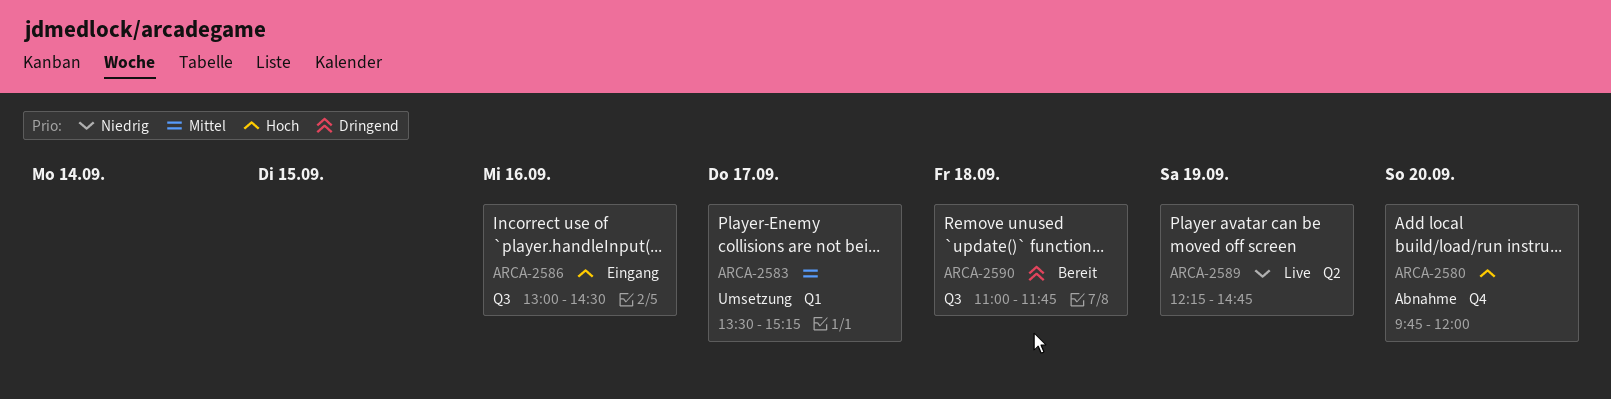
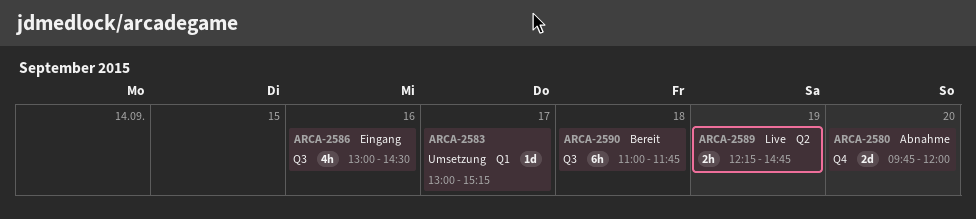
ARCA-2583, begins: 13:30 -> 13:00

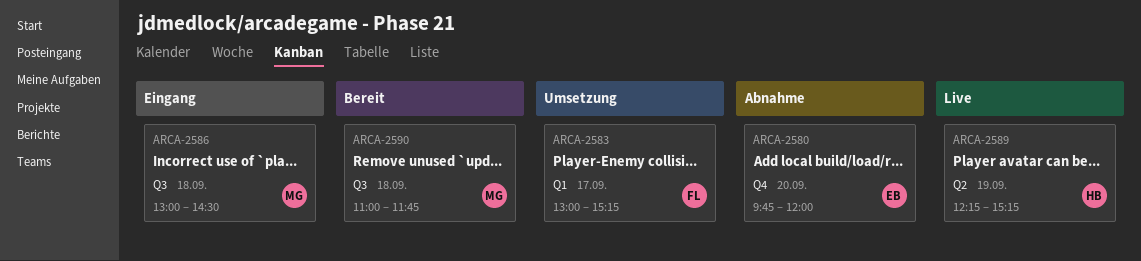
ARCA-2586, day: Sep 16 -> Sep 18
ARCA-2589, ends: 14:45 -> 15:15

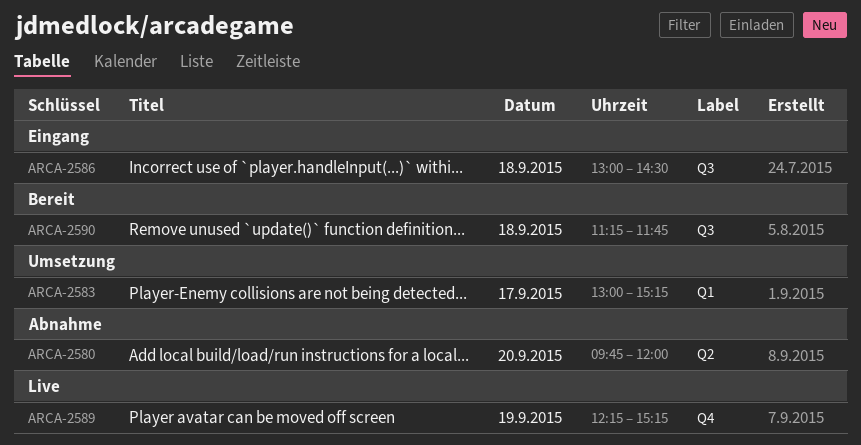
ARCA-2580, label: Q4 -> Q2
ARCA-2589, label: Q2 -> Q4
ARCA-2590, begins: 11:00 -> 11:15

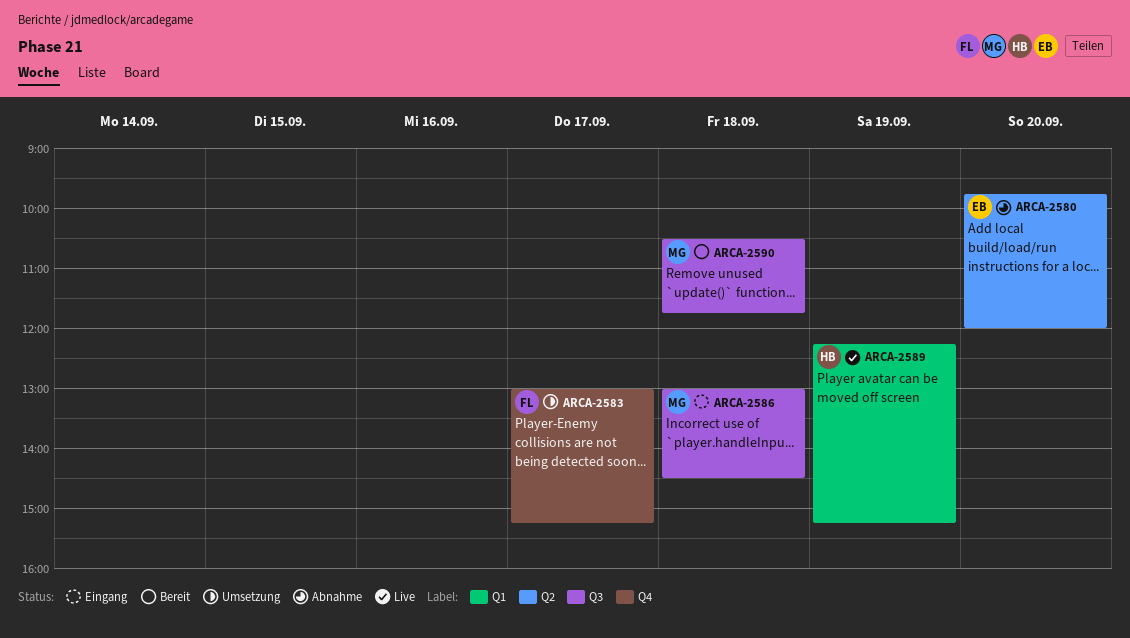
ARCA-2583, label: Q1 -> Q4
ARCA-2589, label: Q4 -> Q1
ARCA-2590, begins: 11:15 -> 10:30

